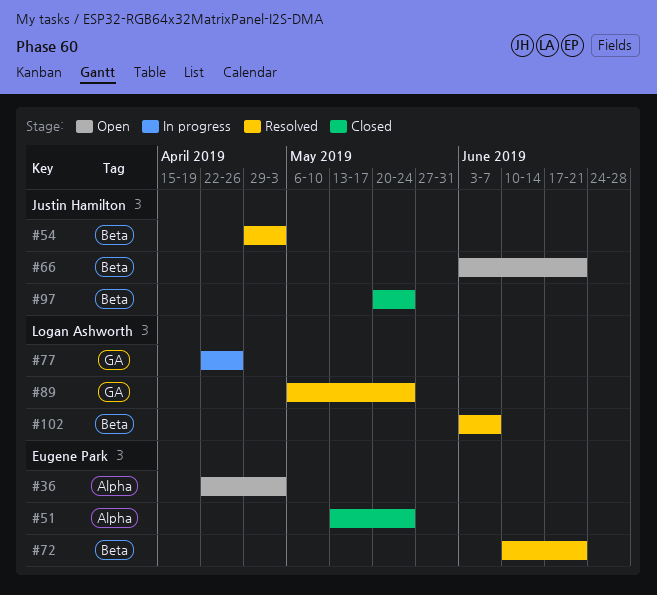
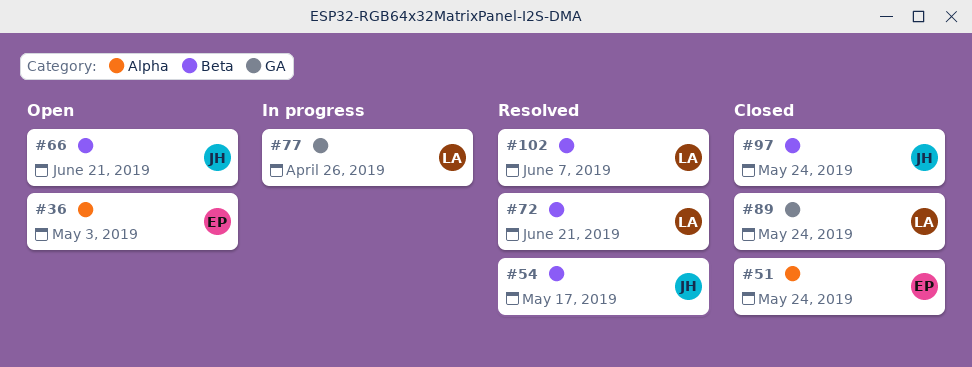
#54, due: May 3 -> May 17
#72, owner: Eugene Park -> Logan Ashworth
#89, status: Resolved -> Closed

